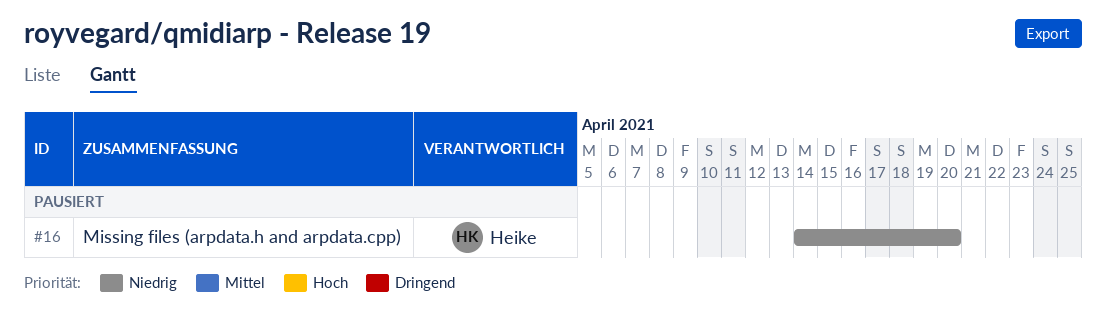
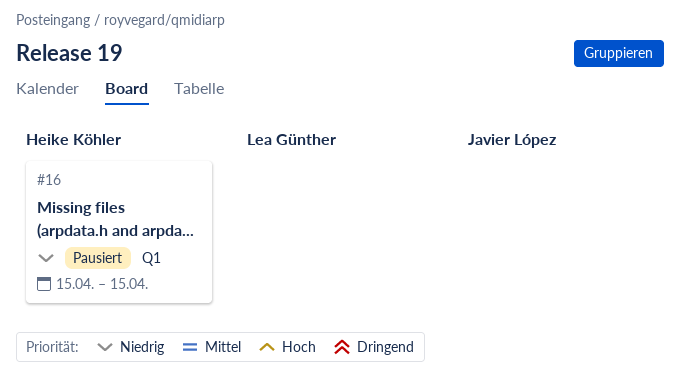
#16, start: Apr 14 -> Apr 15
#16, due: Apr 20 -> Apr 15

